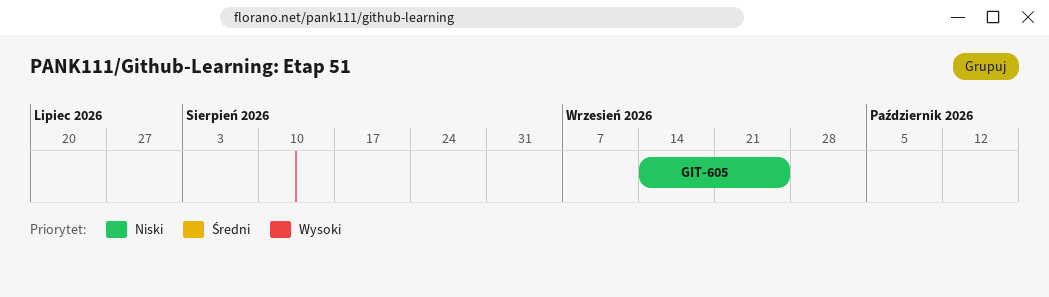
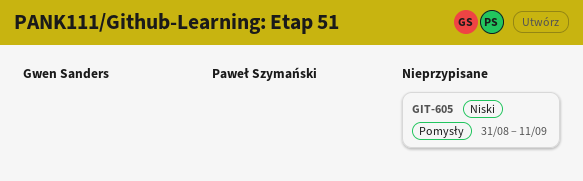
GIT-605, start: Sep 14 -> Aug 31
GIT-605, due: Sep 25 -> Sep 11

